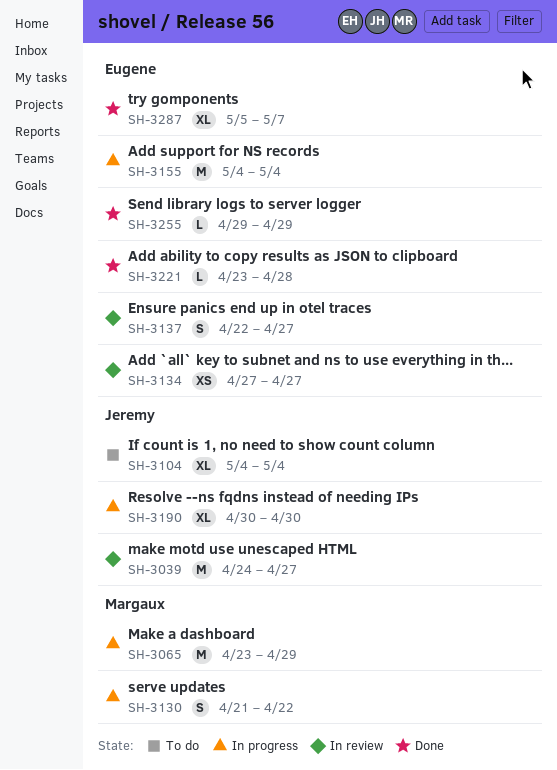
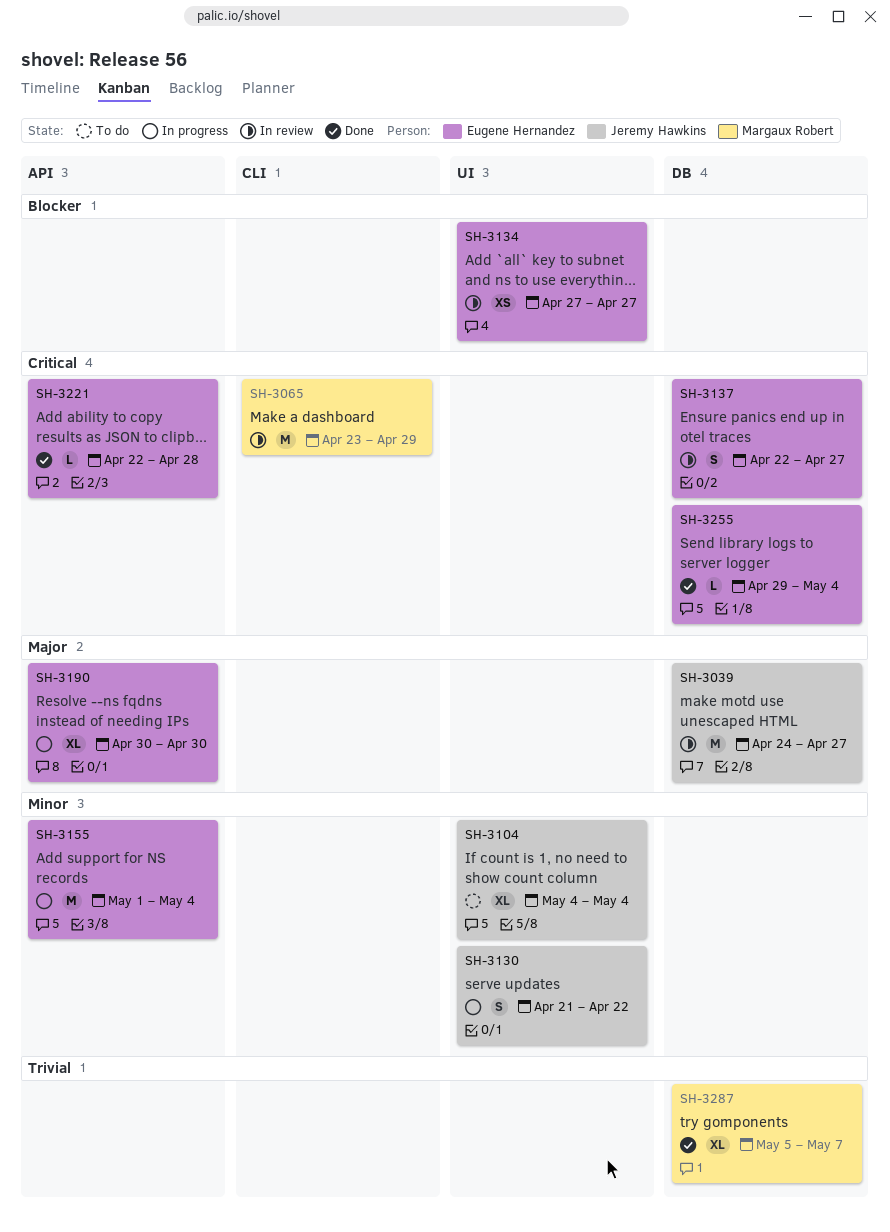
SH-3065, status: In progress -> In review
SH-3130, owner: Margaux Robert -> Jeremy Hawkins
SH-3155, start: May 4 -> May 1
SH-3190, owner: Jeremy Hawkins -> Eugene Hernandez
SH-3221, start: Apr 23 -> Apr 22
SH-3255, due: Apr 29 -> May 4
SH-3287, owner: Eugene Hernandez -> Margaux Robert

